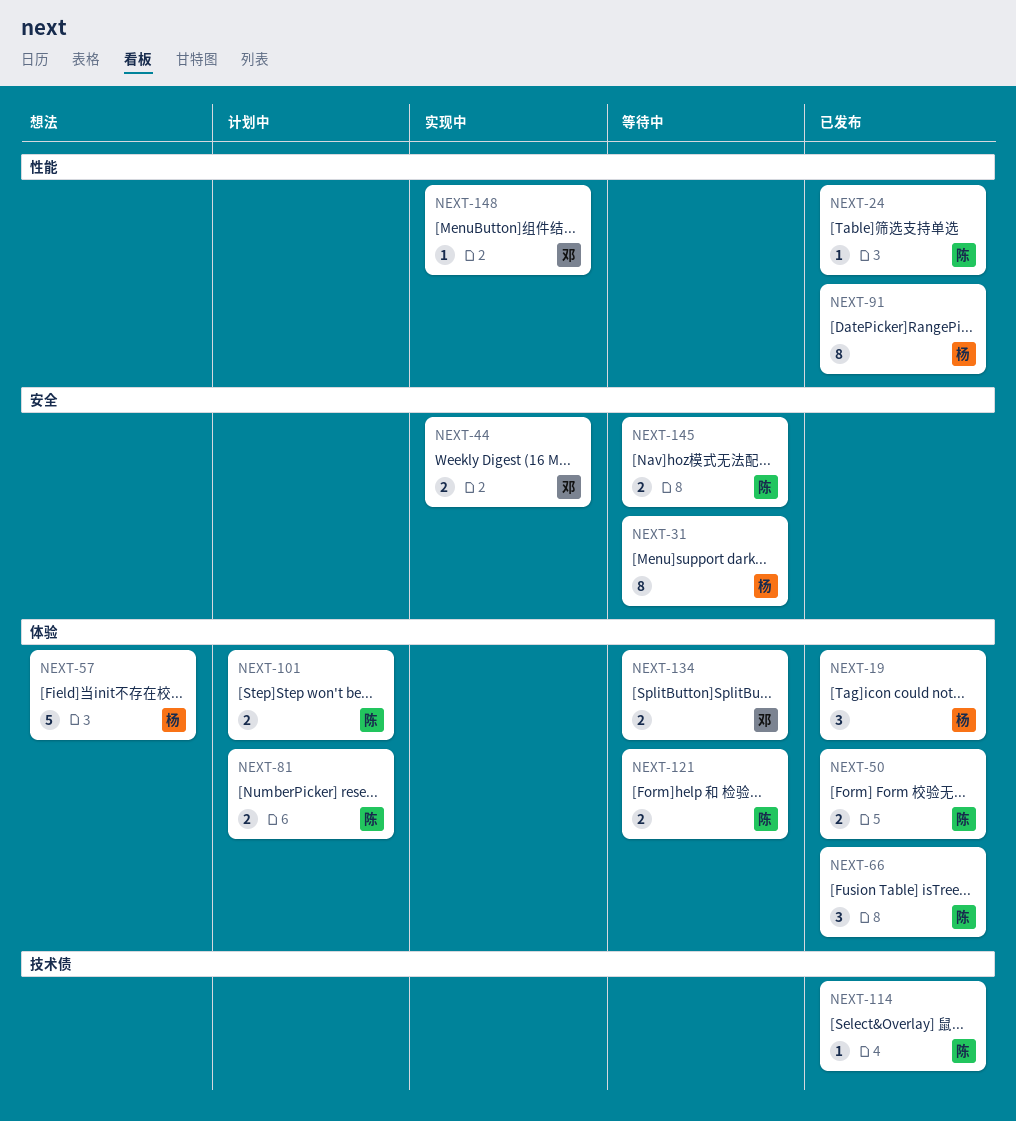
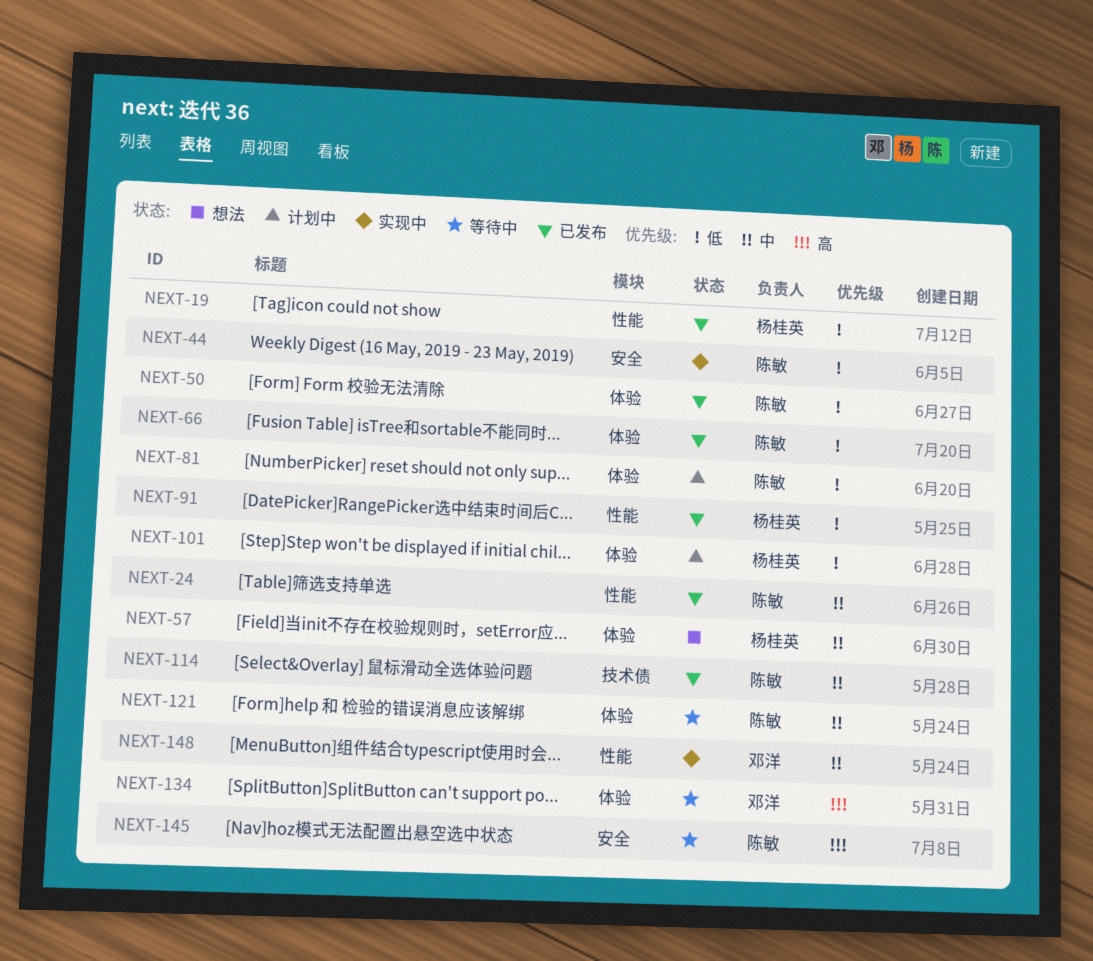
NEXT-19, label: 体验 -> 性能
NEXT-31: present -> none
NEXT-44, owner: 邓洋 -> 陈敏
NEXT-101, owner: 陈敏 -> 杨桂英

